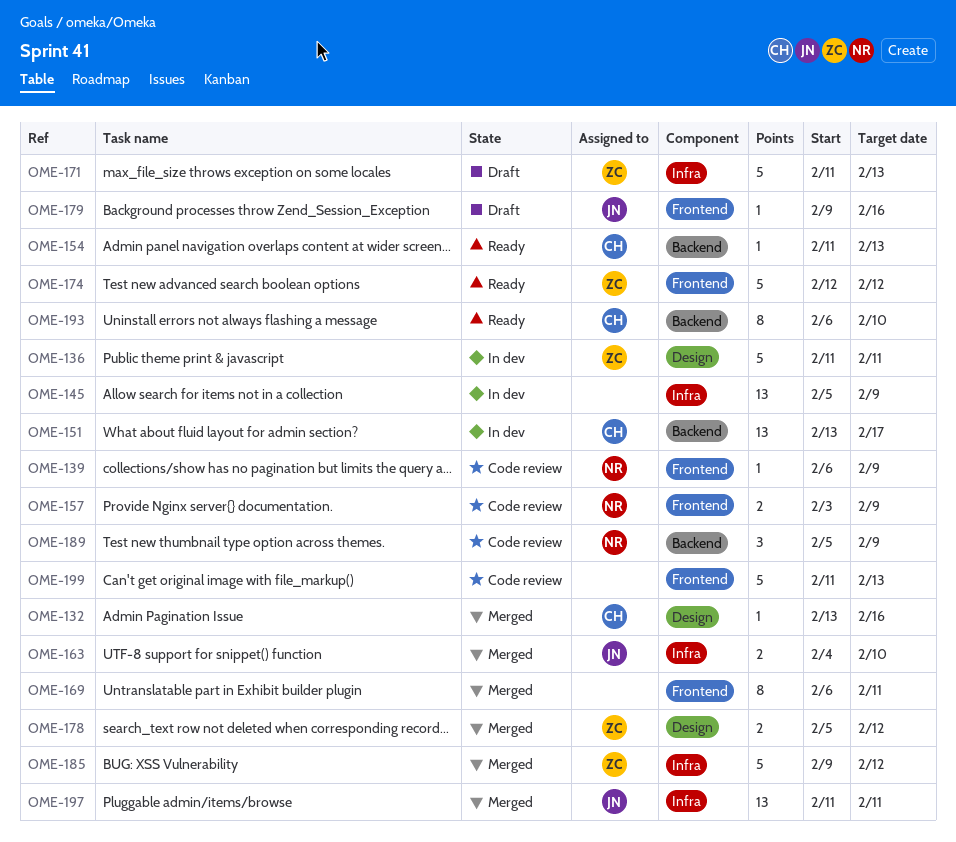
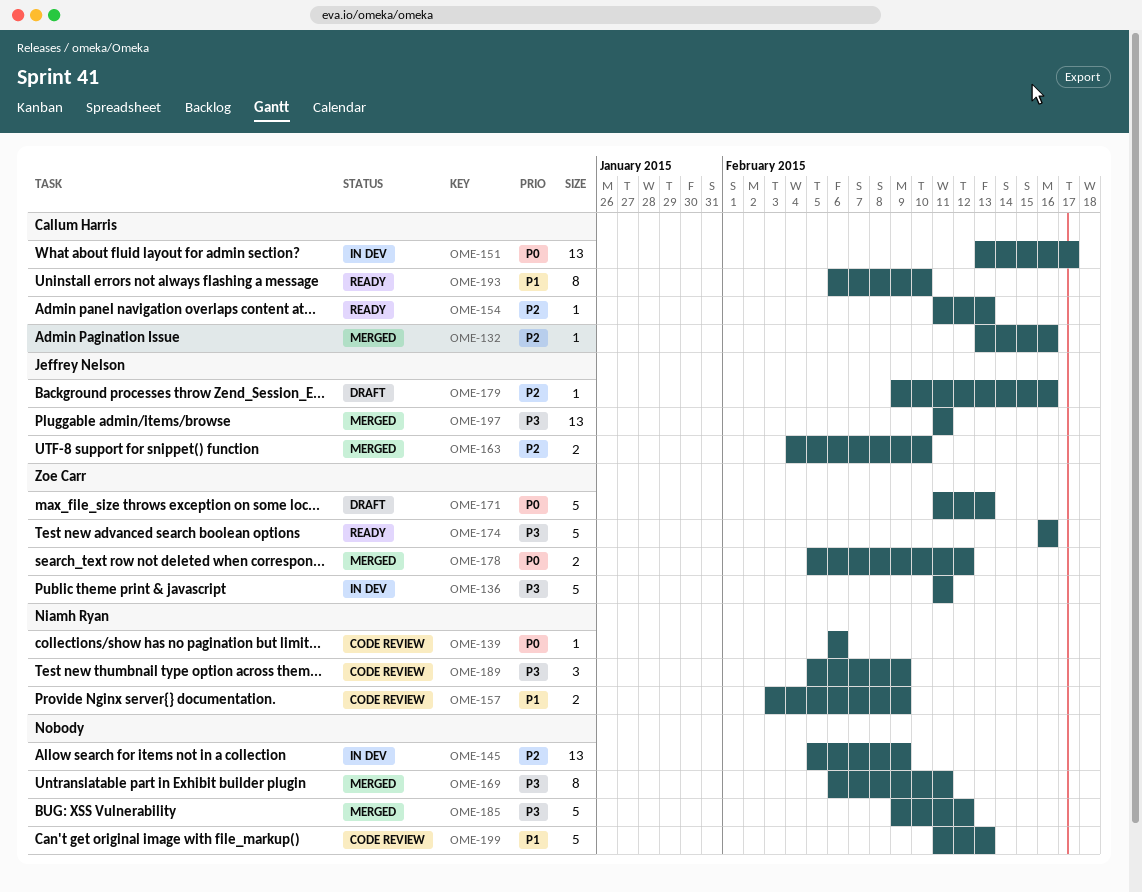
OME-139, due: Feb 9 -> Feb 6
OME-174, start: Feb 12 -> Feb 16
OME-174, due: Feb 12 -> Feb 16
OME-185, owner: Zoe Carr -> none

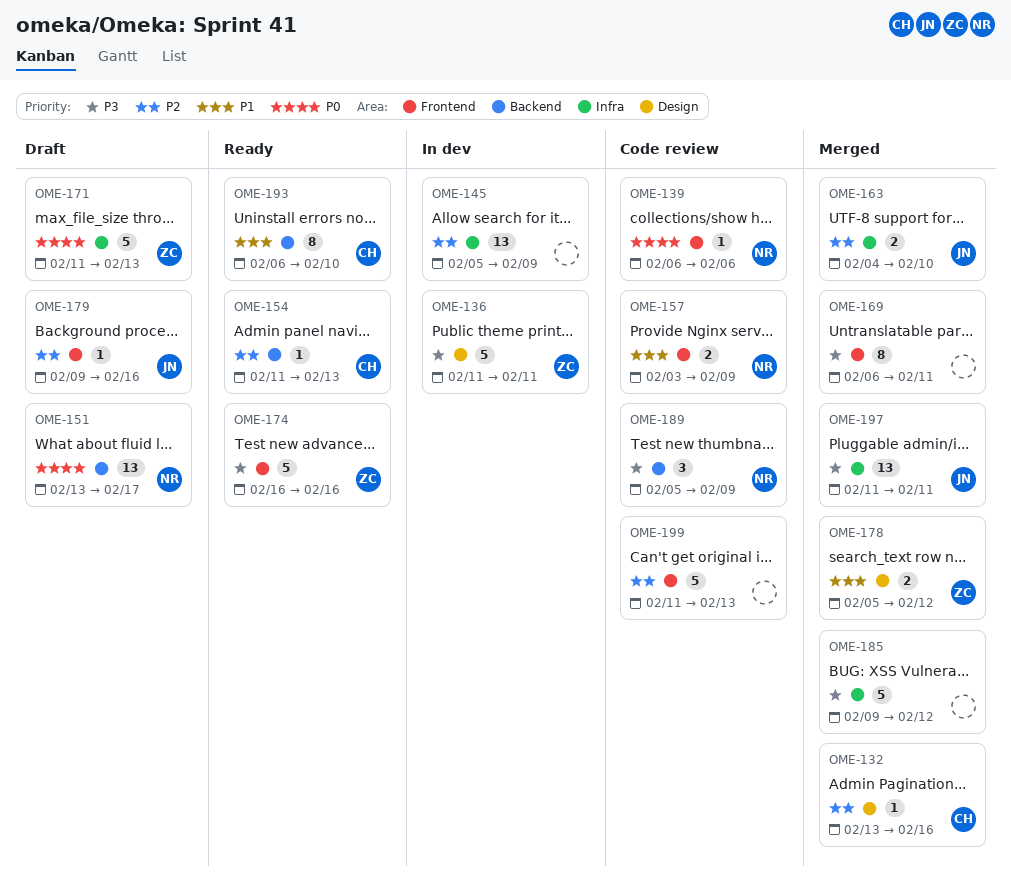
OME-151, status: In dev -> Draft
OME-151, owner: Callum Harris -> Niamh Ryan
OME-178, priority: P0 -> P1
OME-199, priority: P1 -> P2

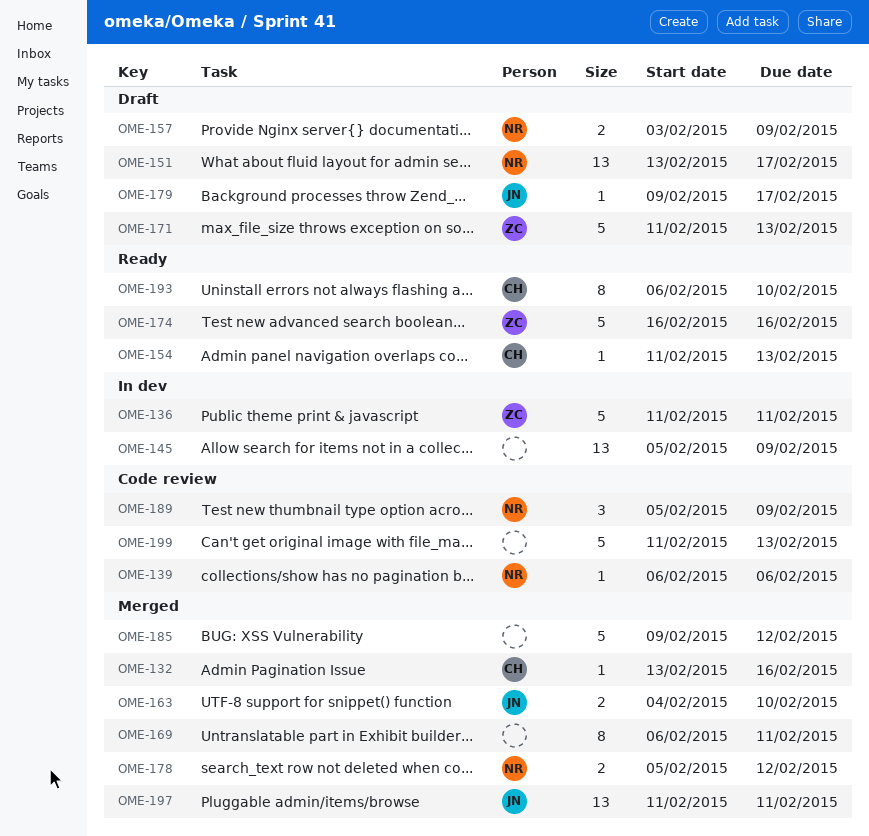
OME-157, status: Code review -> Draft
OME-178, owner: ZC -> NR
OME-179, due: Feb 16 -> Feb 17

